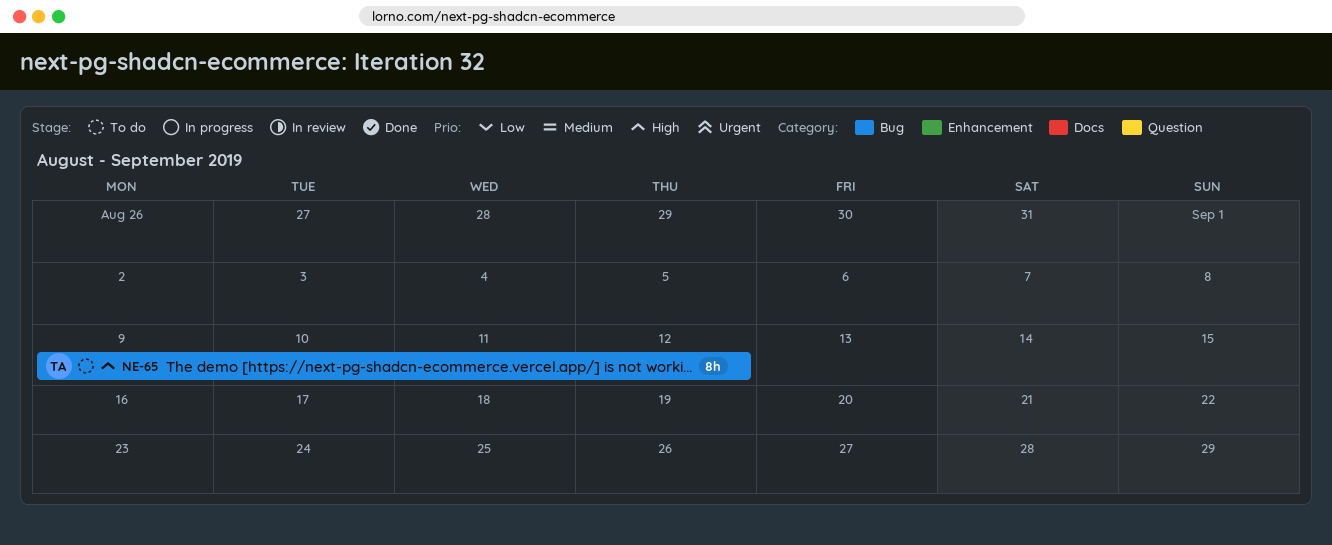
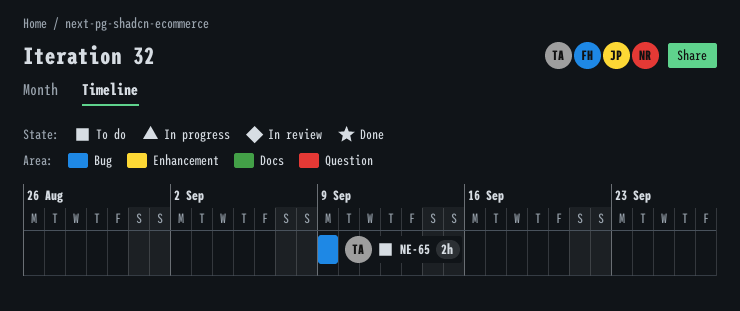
NE-65, estimate: 8h -> 2h
NE-65, due: Sep 12 -> Sep 9

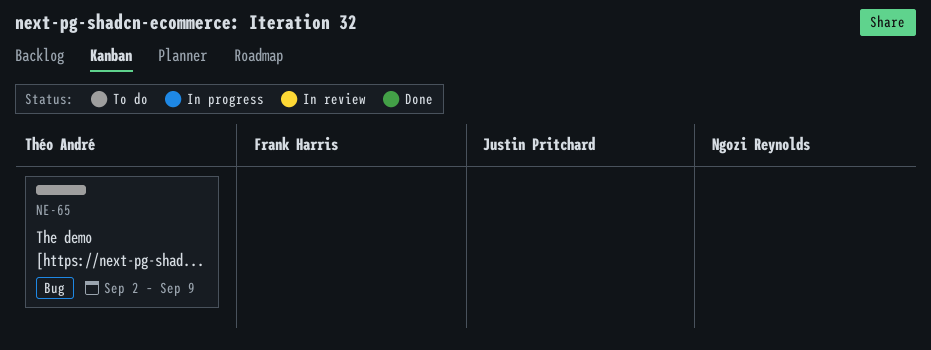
NE-65, start: Sep 9 -> Sep 2

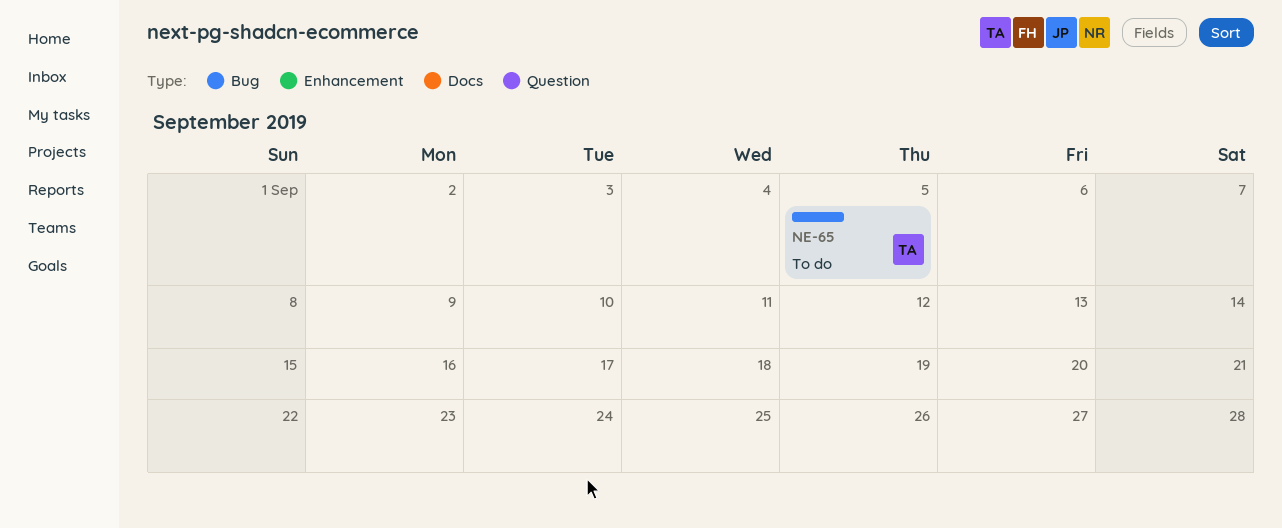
NE-65, due: Sep 9 -> Sep 5

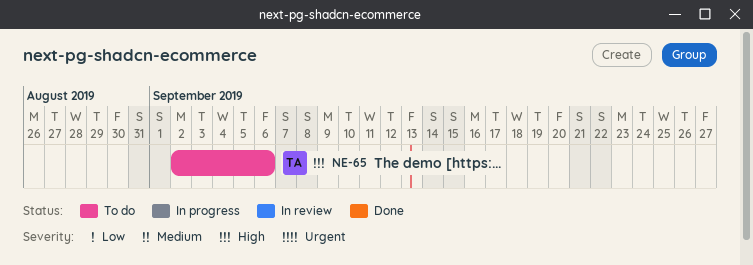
NE-65, due: Sep 5 -> Sep 6

